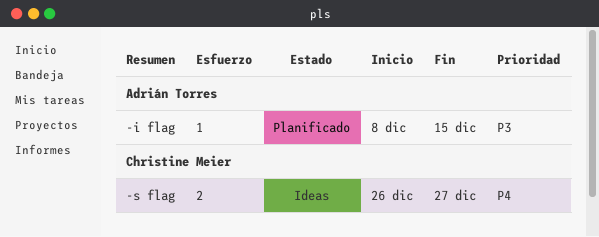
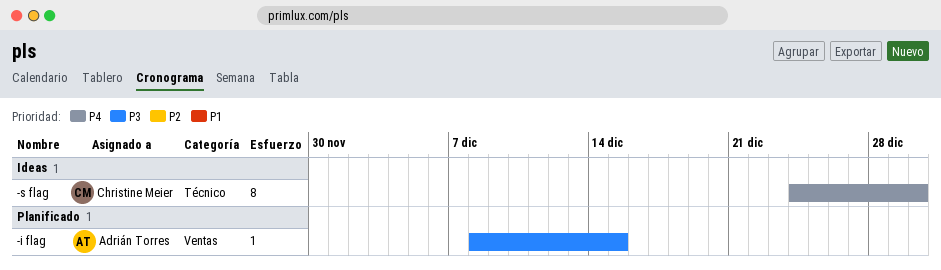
-s flag, estimate: 2 -> 8
-s flag, start: Dec 26 -> Dec 24
-s flag, due: Dec 27 -> Dec 30

